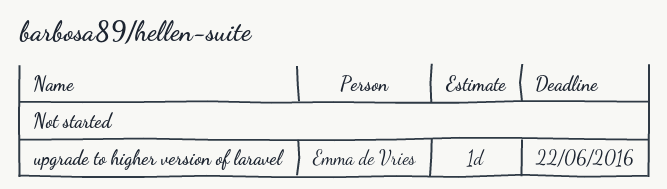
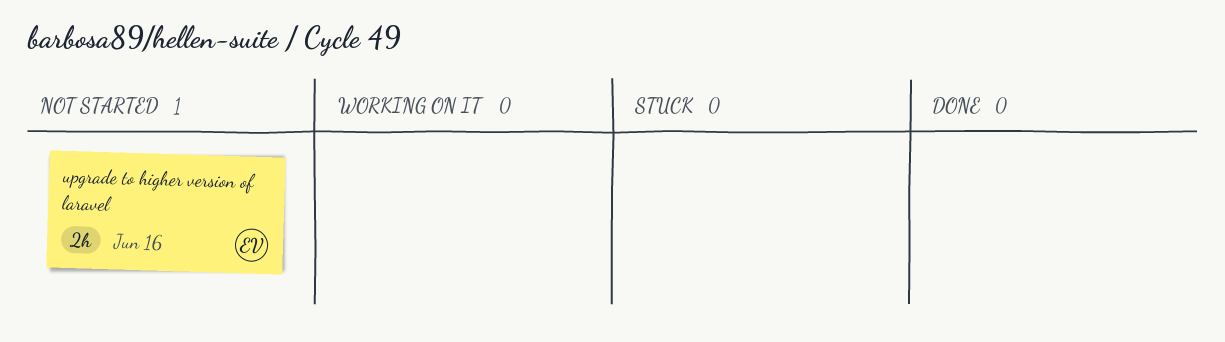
upgrade to higher version of laravel, estimate: 1d -> 2h
upgrade to higher version of laravel, due: Jun 22 -> Jun 16

